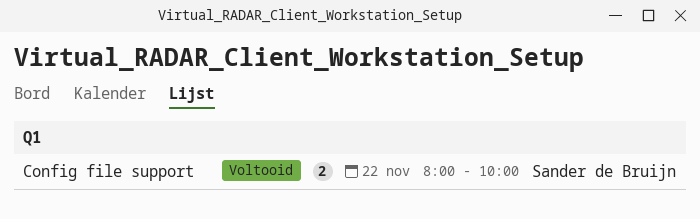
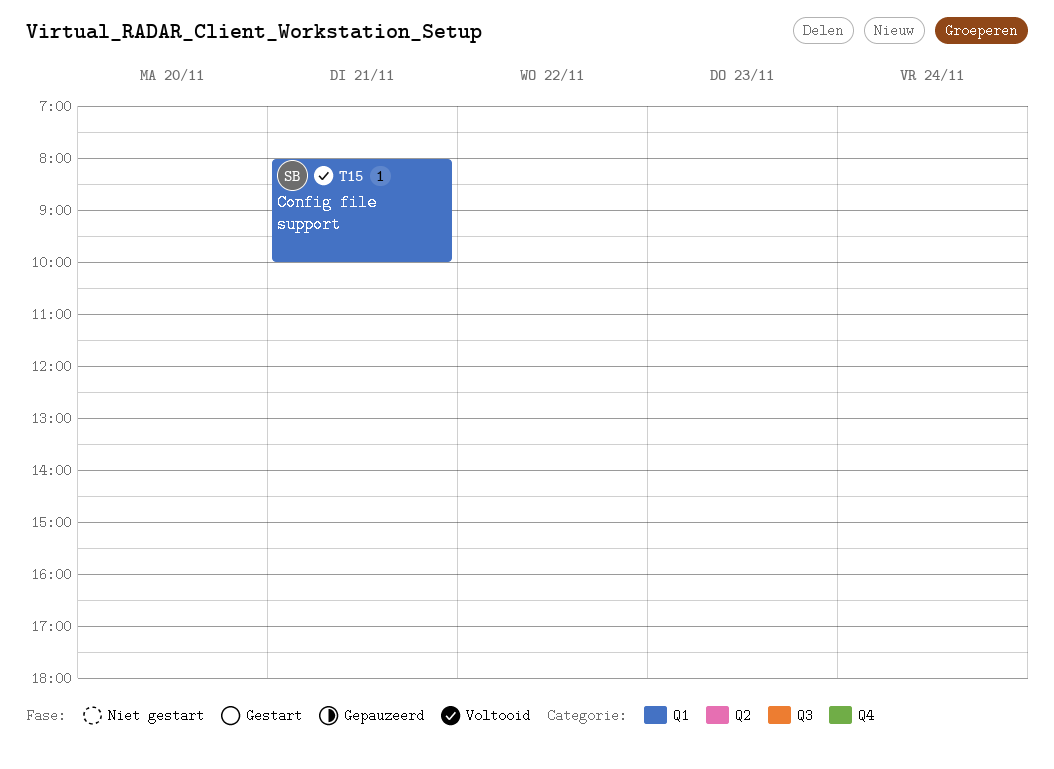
Config file support, estimate: 2 -> 1
Config file support, day: Nov 22 -> Nov 21

